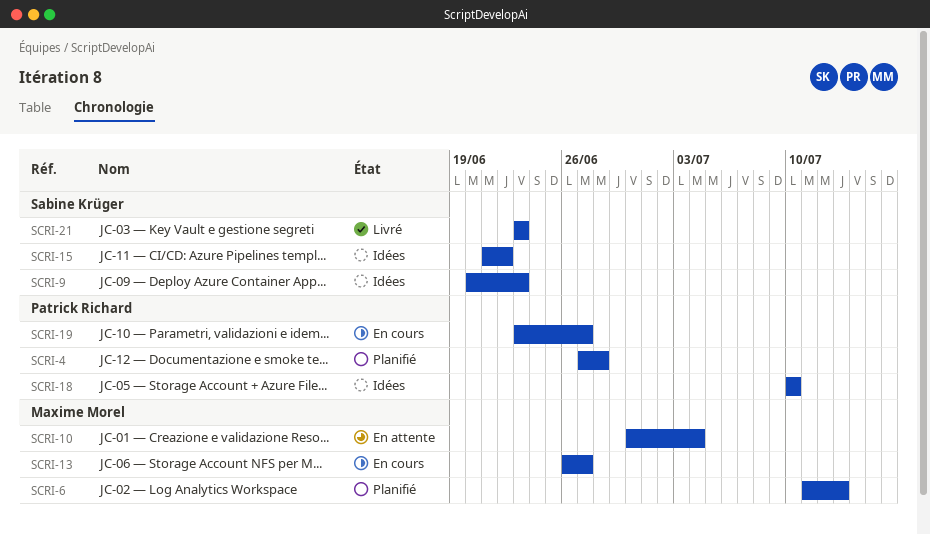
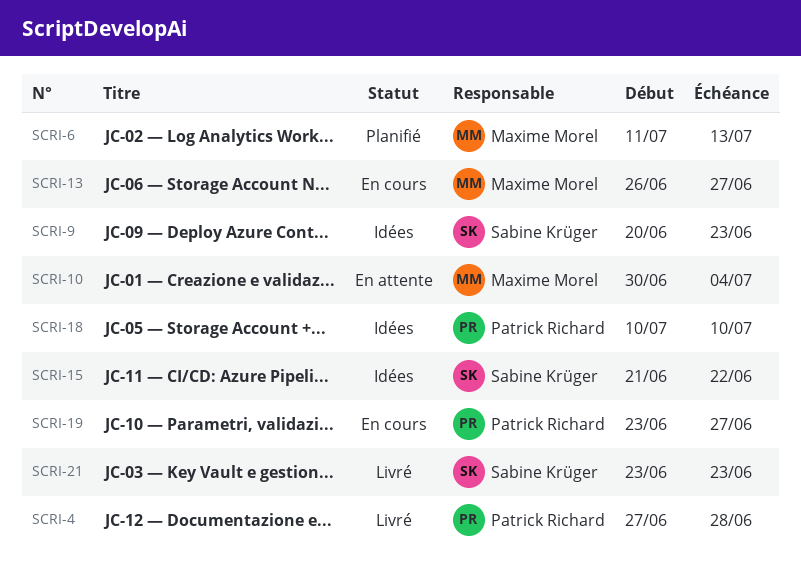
SCRI-4, status: Planifié -> Livré

